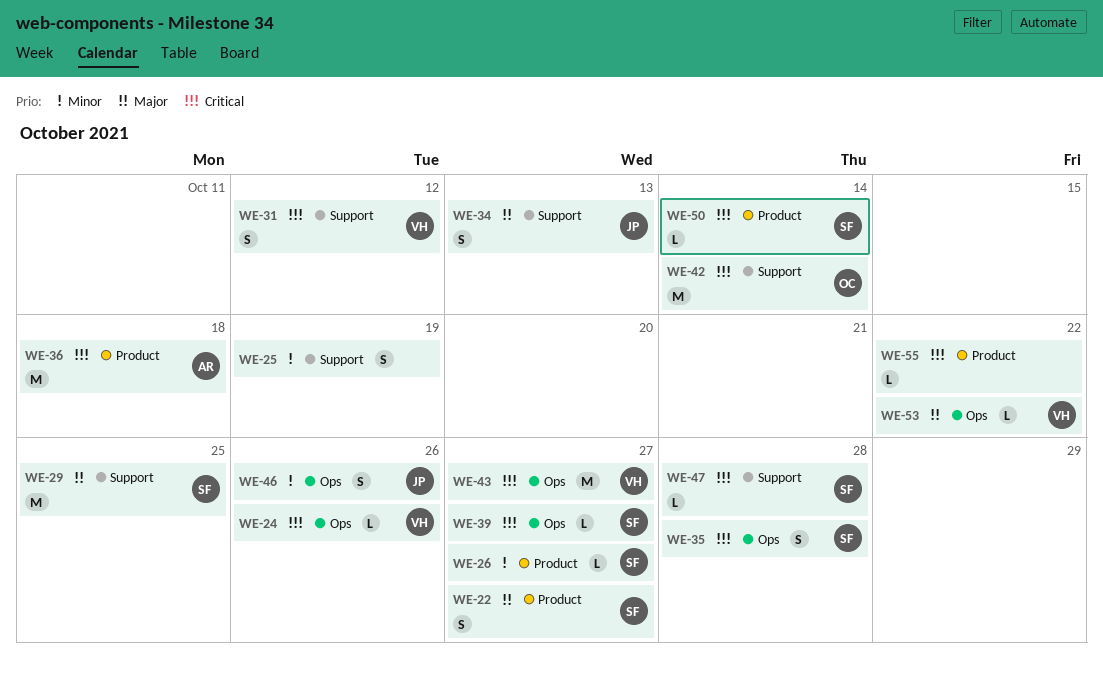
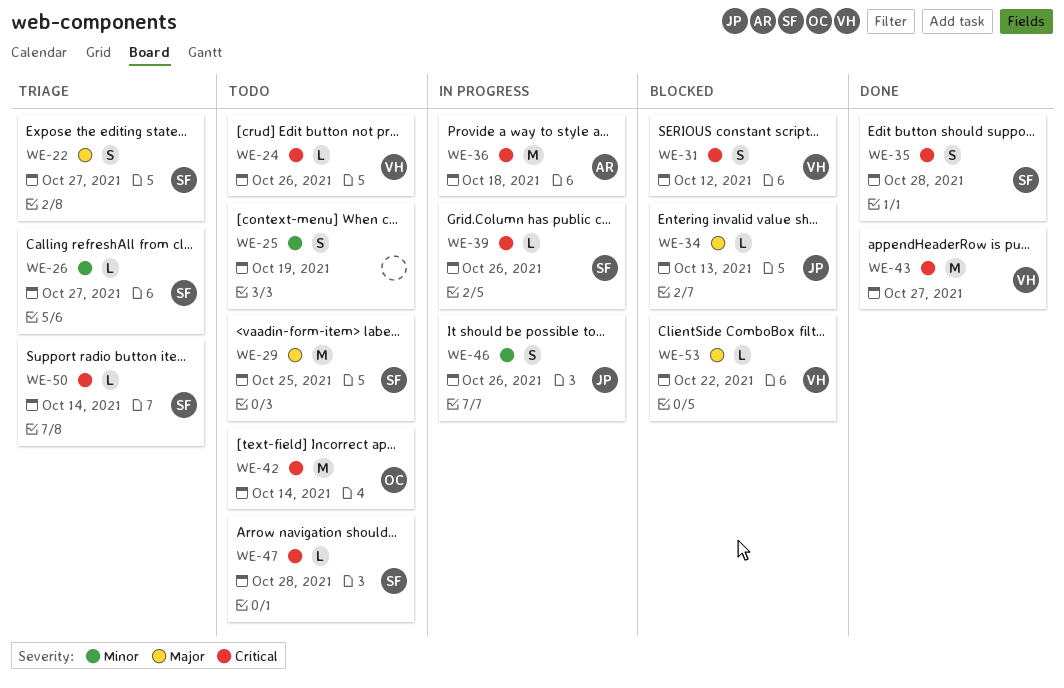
WE-34, estimate: S -> L
WE-39, due: Oct 27 -> Oct 26
WE-55: present -> none

